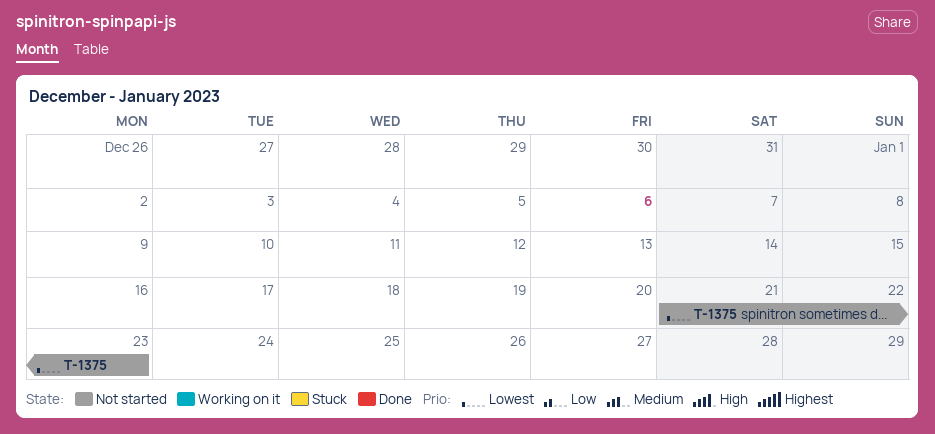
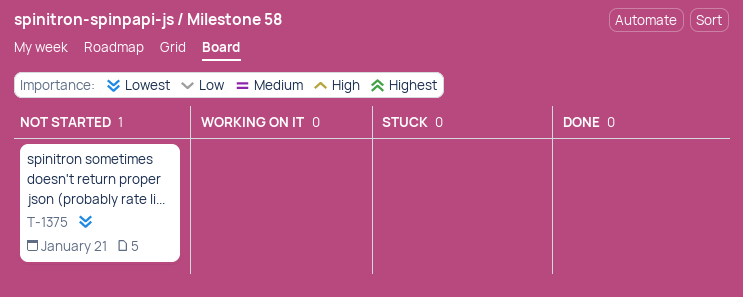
T-1375, due: Jan 23 -> Jan 21

